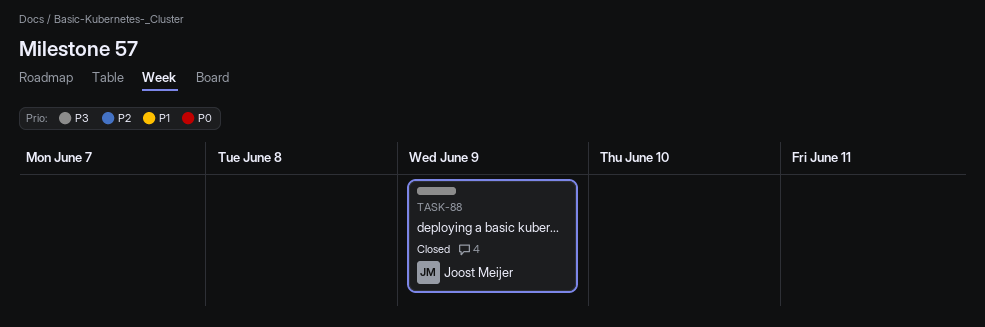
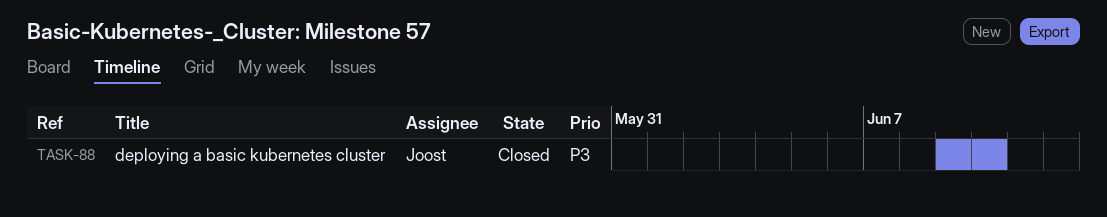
TASK-88, due: Jun 9 -> Jun 10

